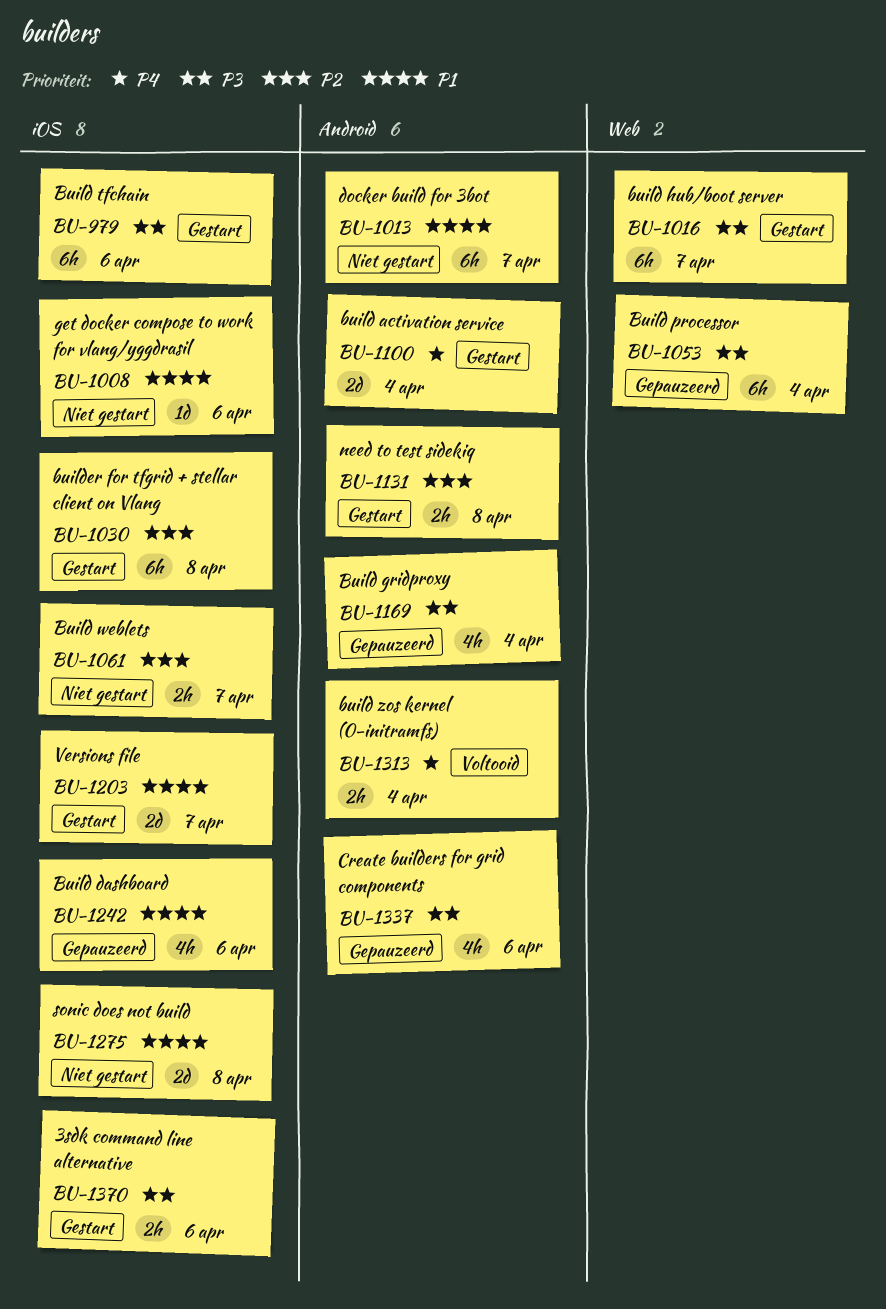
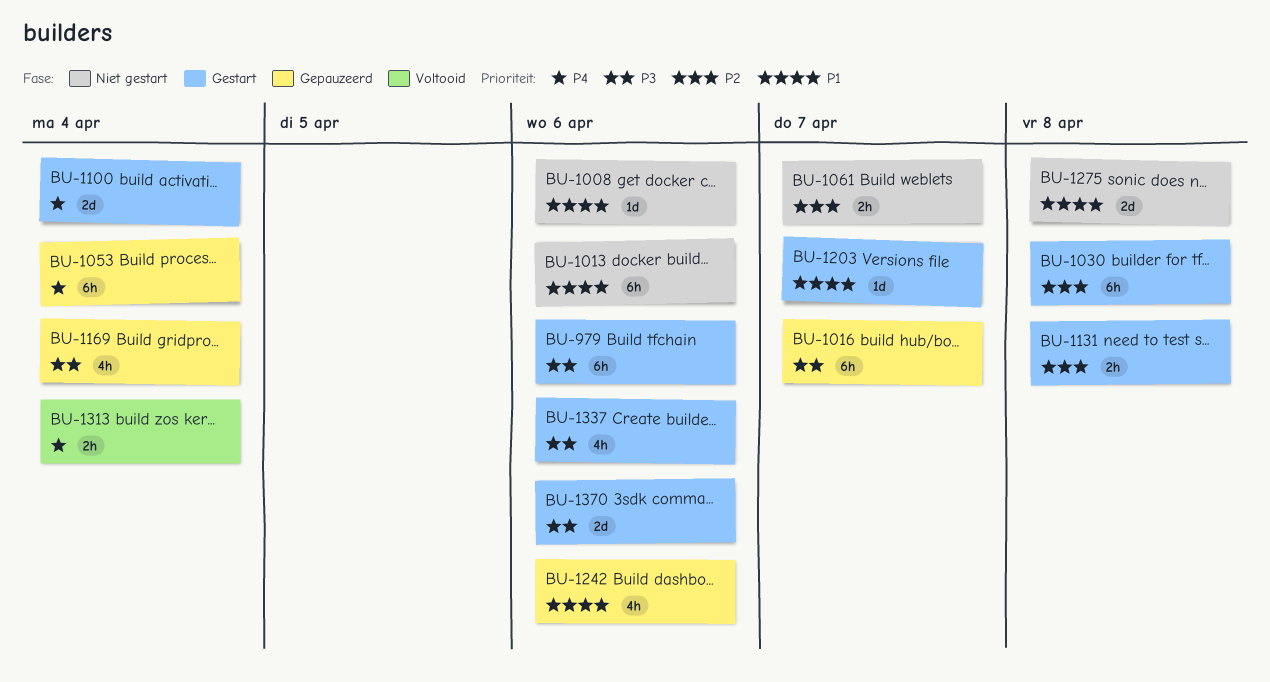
BU-1013, due: Apr 7 -> Apr 6
BU-1016, status: Gestart -> Gepauzeerd
BU-1053, priority: P3 -> P4
BU-1203, estimate: 2d -> 1d
BU-1337, status: Gepauzeerd -> Gestart
BU-1370, estimate: 2h -> 2d

